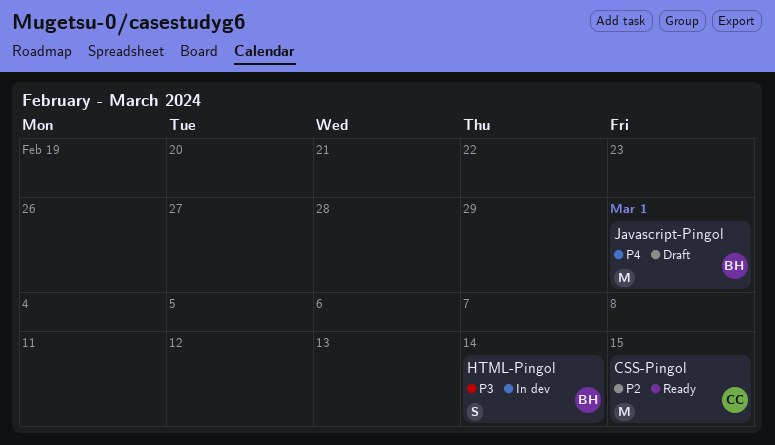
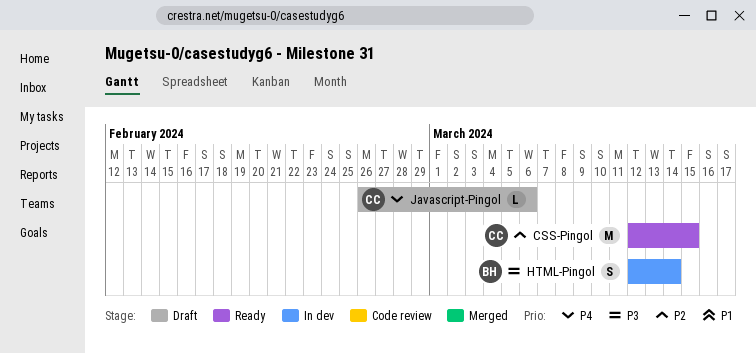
Javascript-Pingol, owner: BH -> CC
Javascript-Pingol, estimate: M -> L
Javascript-Pingol, due: Mar 1 -> Mar 6

